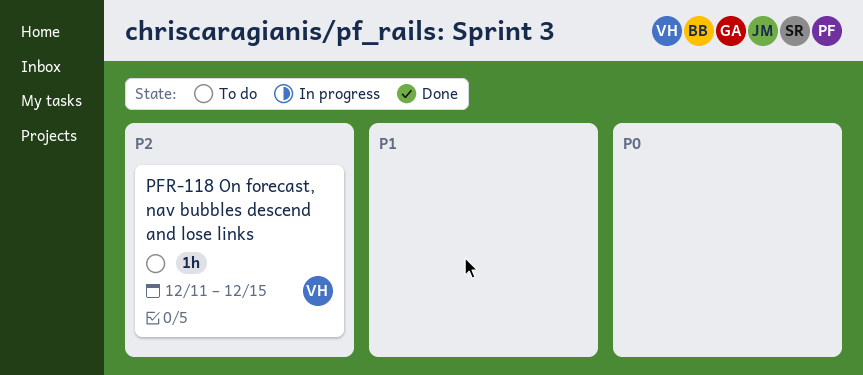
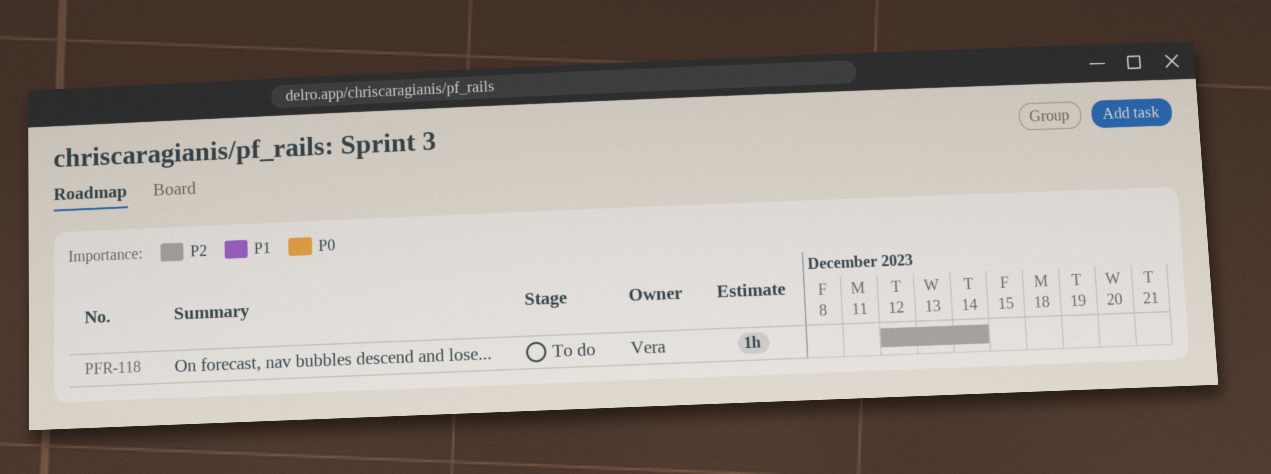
PFR-118, start: Dec 11 -> Dec 12
PFR-118, due: Dec 15 -> Dec 14

